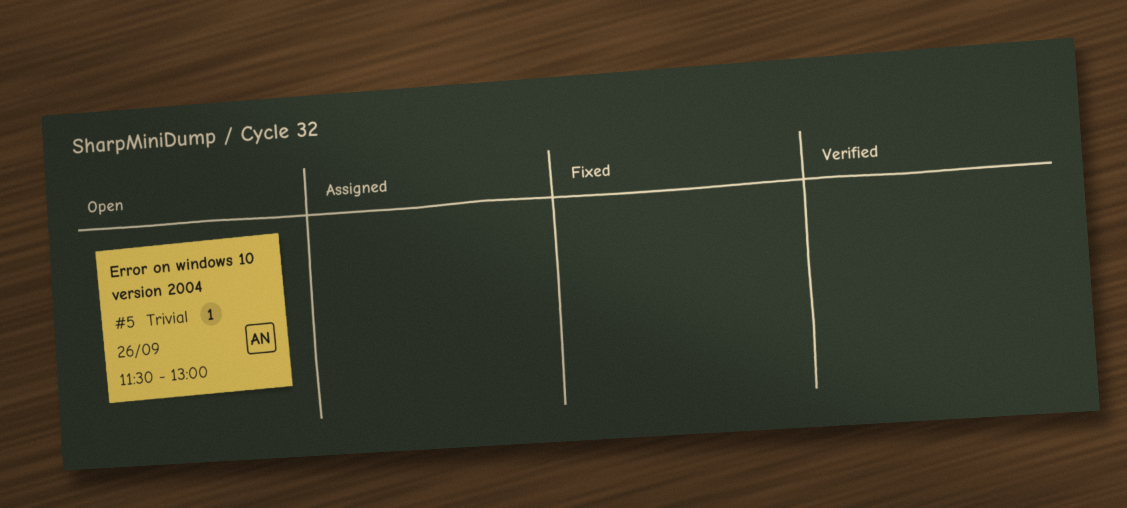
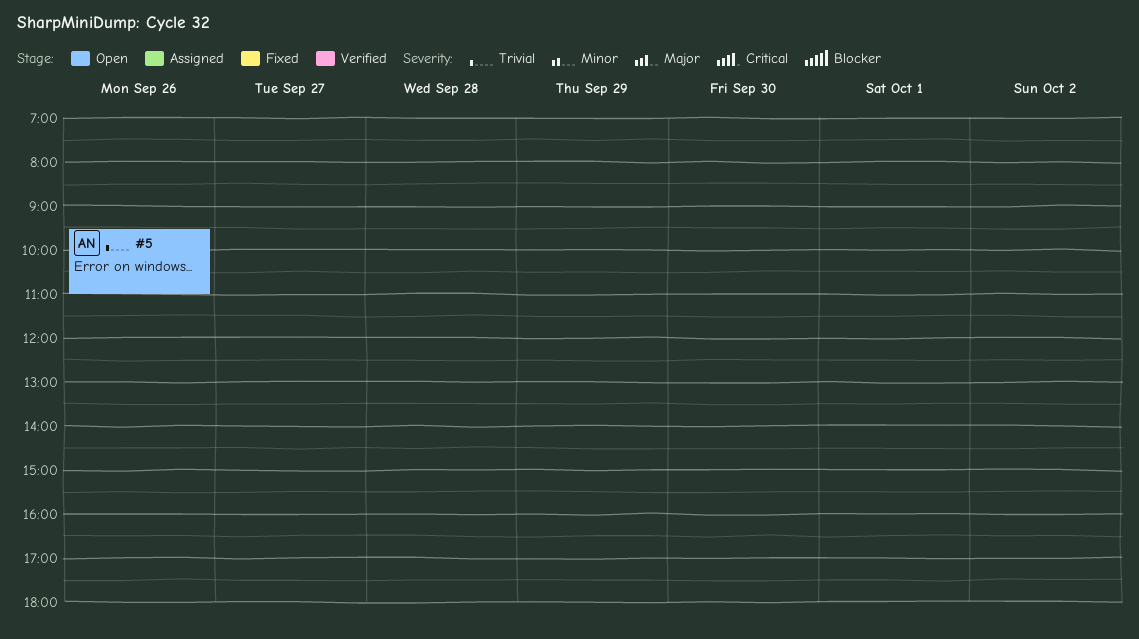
#5, begins: 11:30 -> 09:30
#5, ends: 13:00 -> 11:00

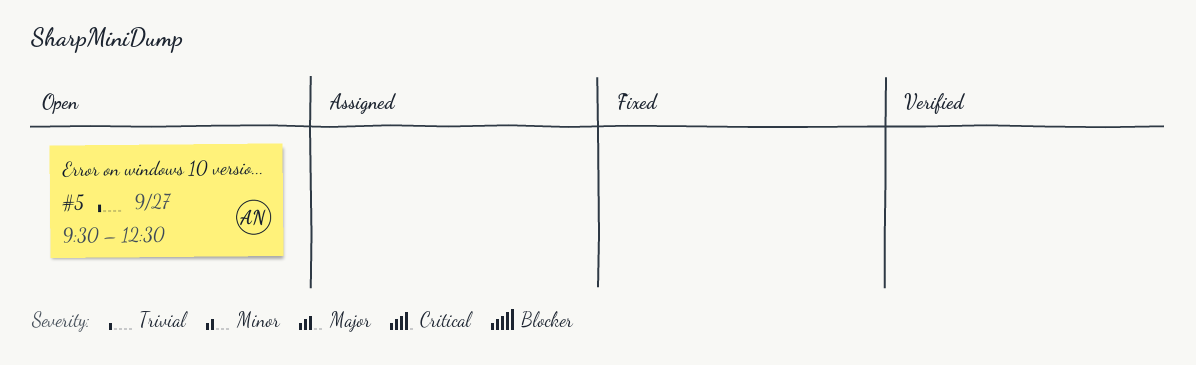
#5, day: Sep 26 -> Sep 27
#5, ends: 11:00 -> 12:30

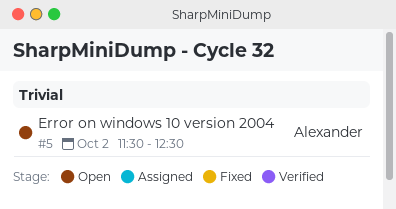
#5, day: Sep 27 -> Oct 2
#5, begins: 09:30 -> 11:30

